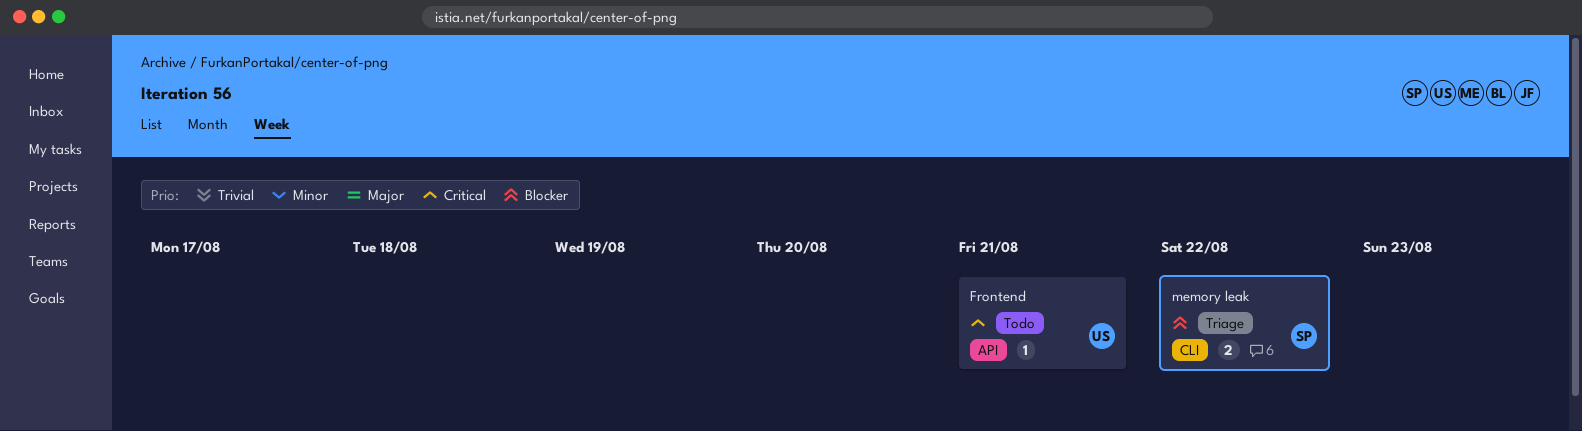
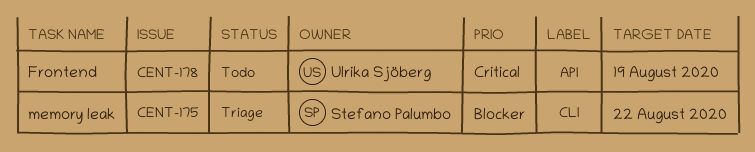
Frontend, due: Aug 21 -> Aug 19

